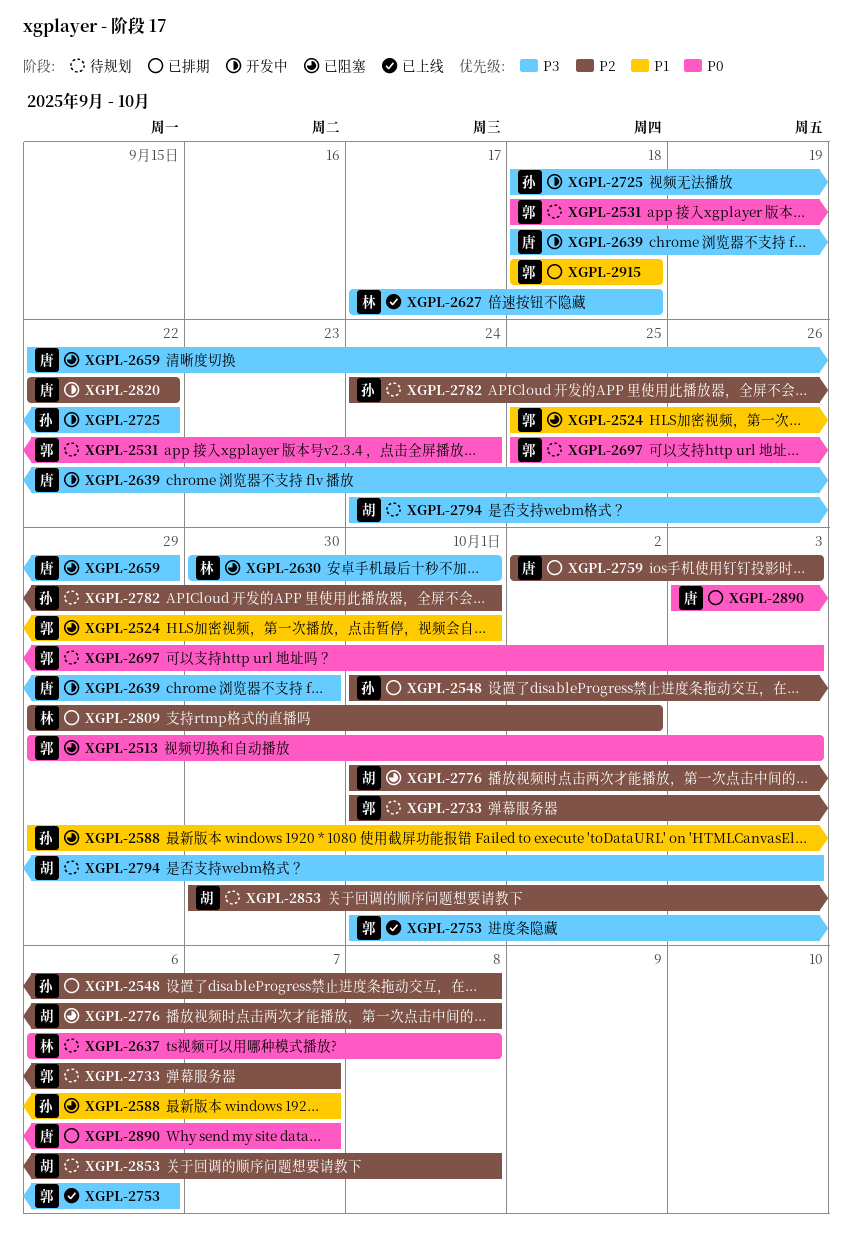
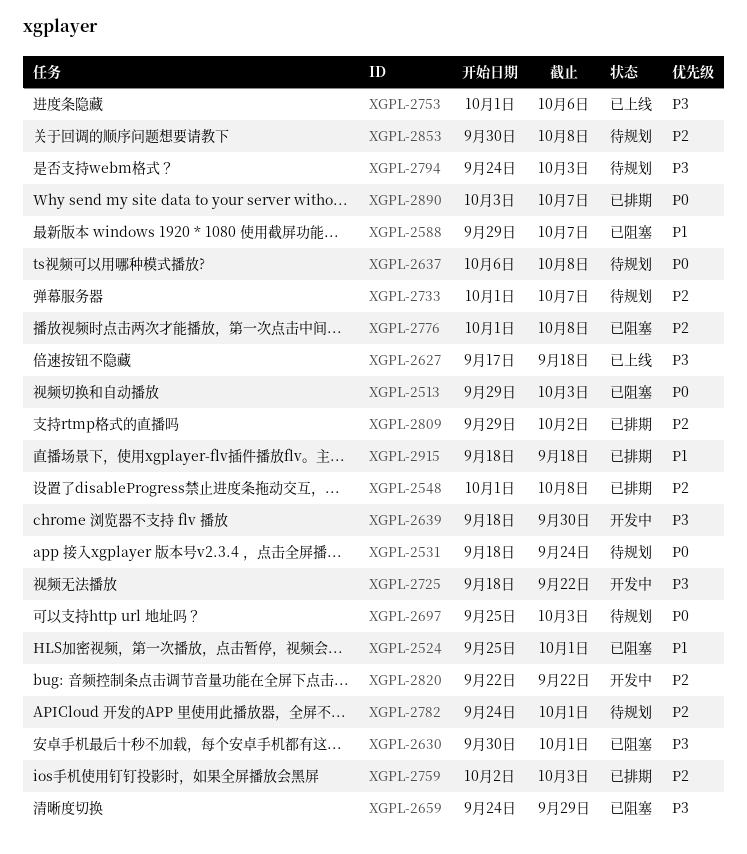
XGPL-2659, start: Sep 22 -> Sep 24

